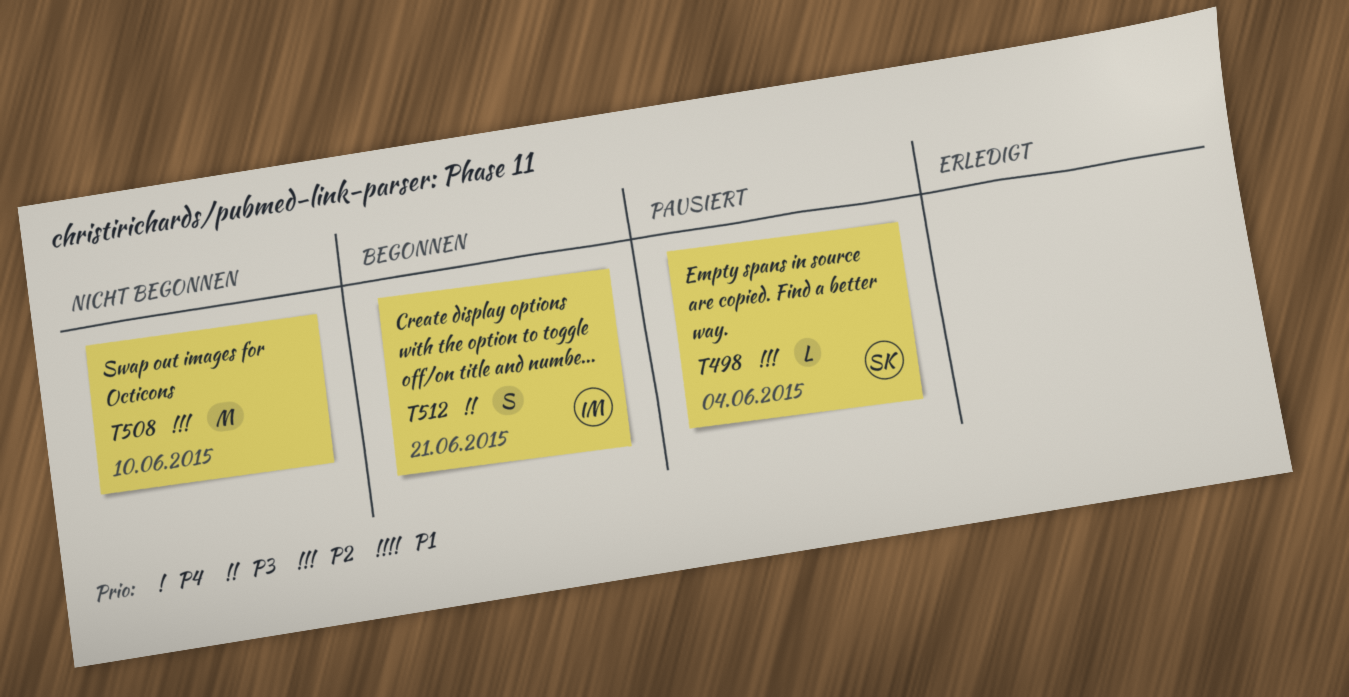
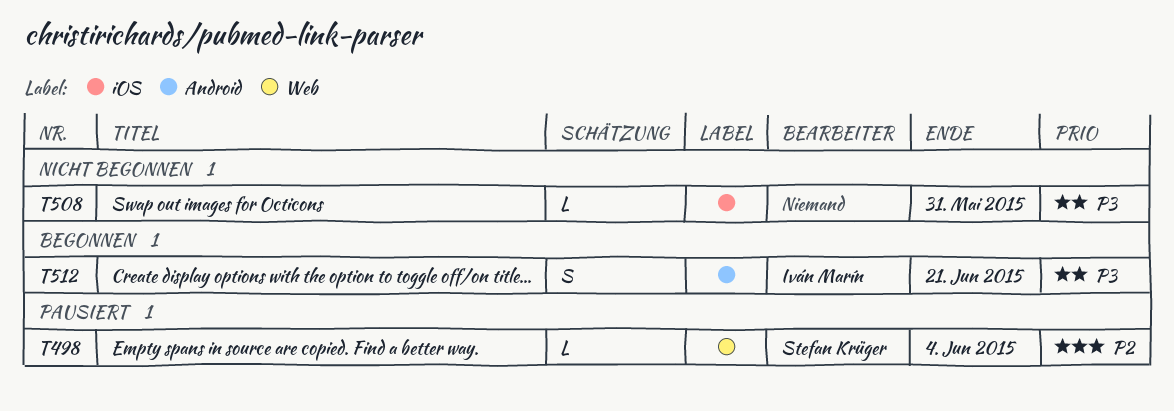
T508, priority: P2 -> P3
T508, estimate: M -> L
T508, due: Jun 10 -> May 31

